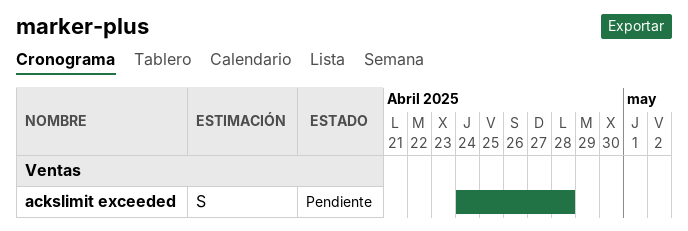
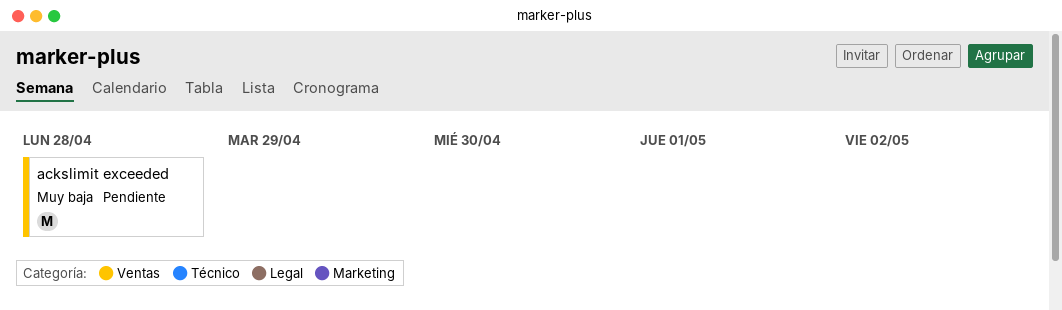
ackslimit exceeded, estimate: S -> M

